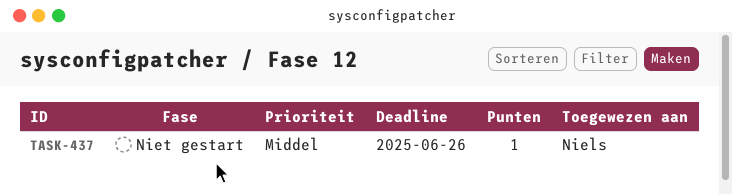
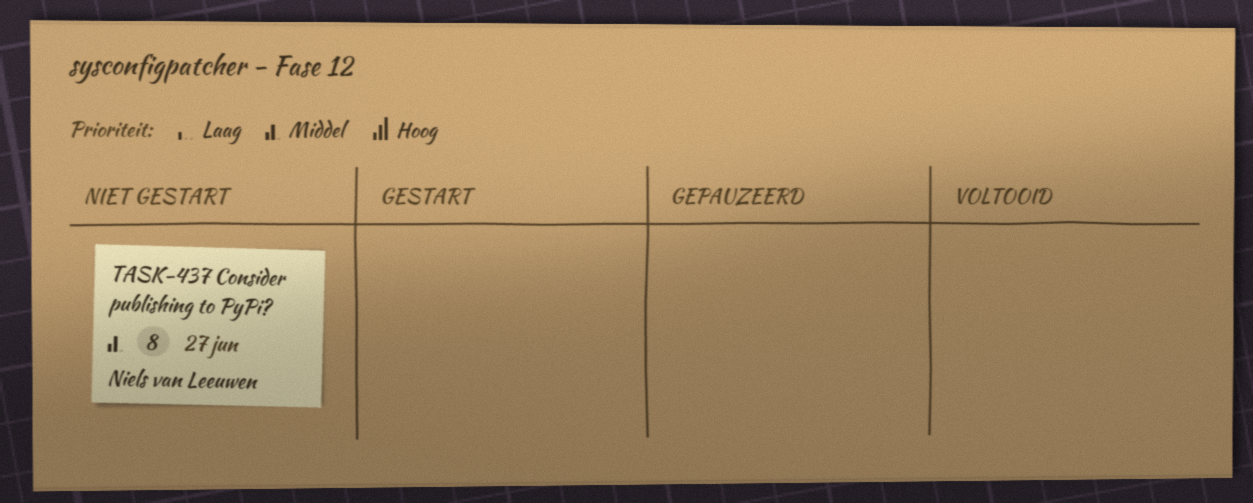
TASK-437, estimate: 1 -> 8
TASK-437, due: Jun 26 -> Jun 27

